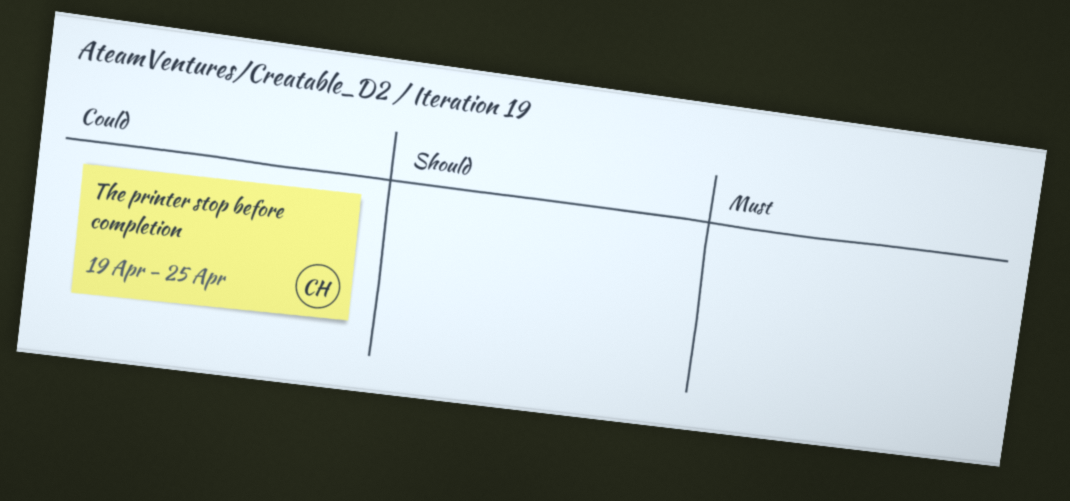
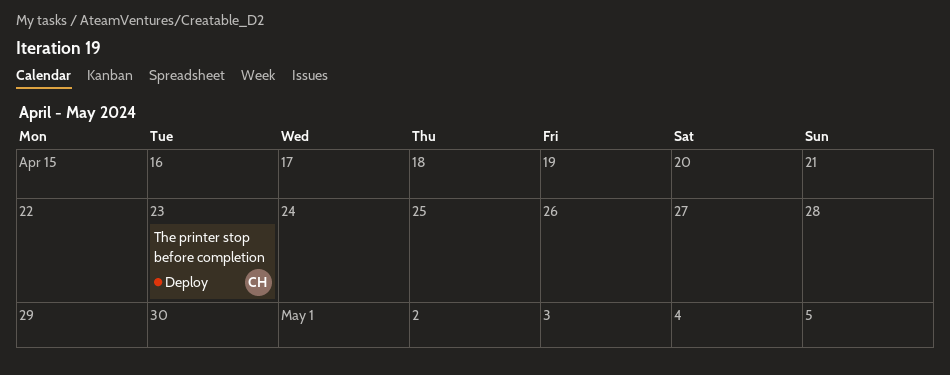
The printer stop before completion, due: Apr 25 -> Apr 23

